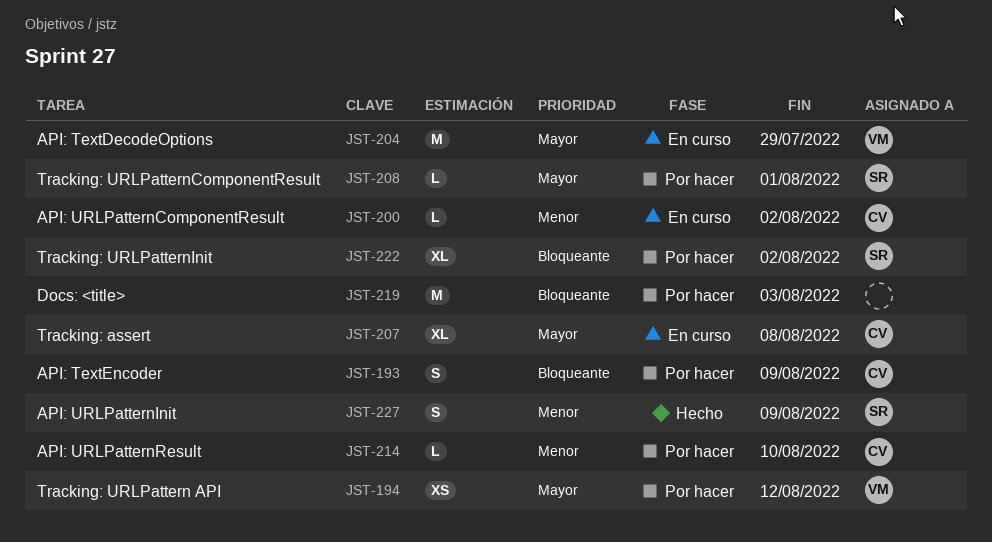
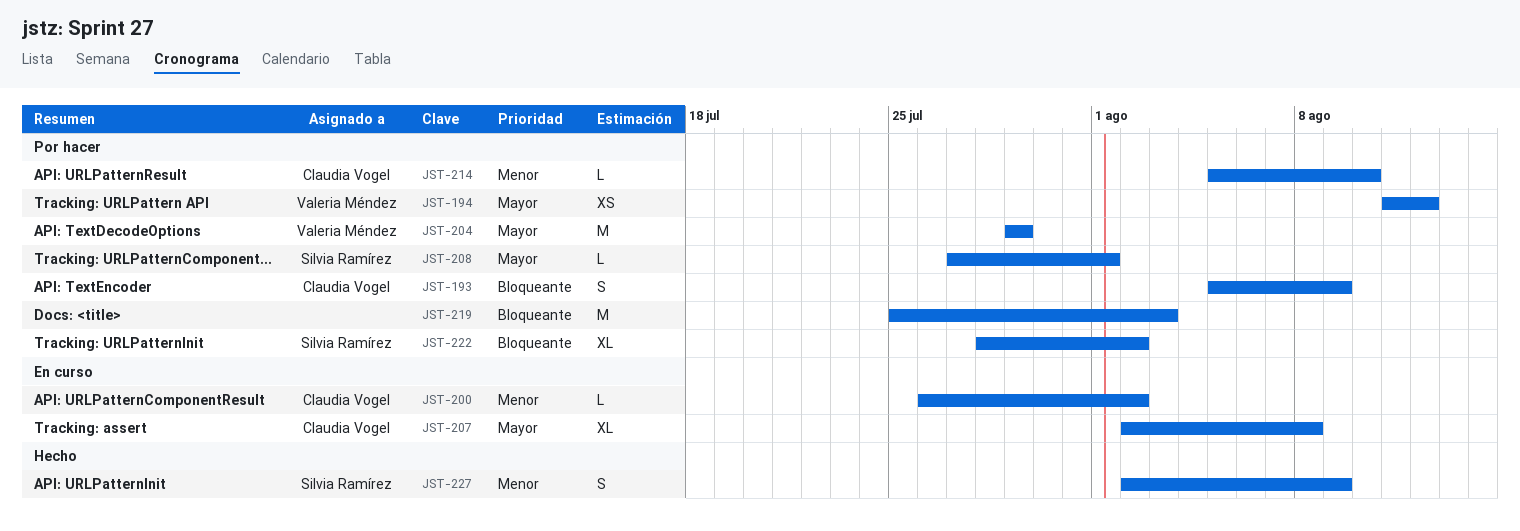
JST-204, status: En curso -> Por hacer

